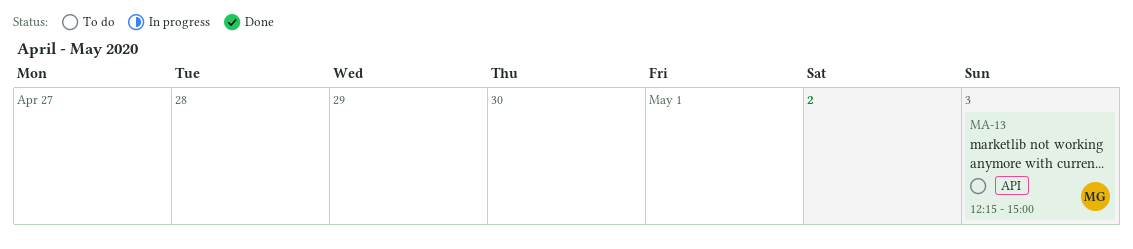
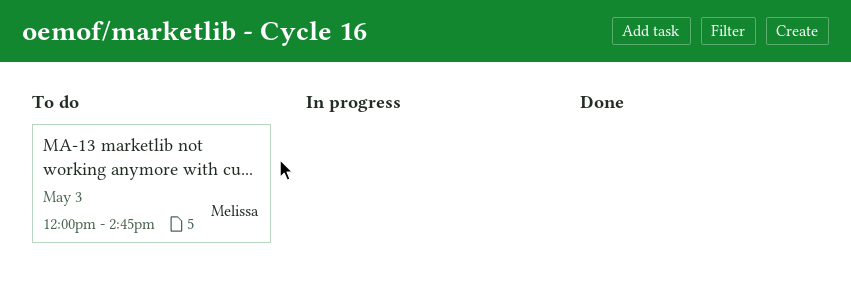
MA-13, begins: 12:15 -> 12:00
MA-13, ends: 15:00 -> 14:45

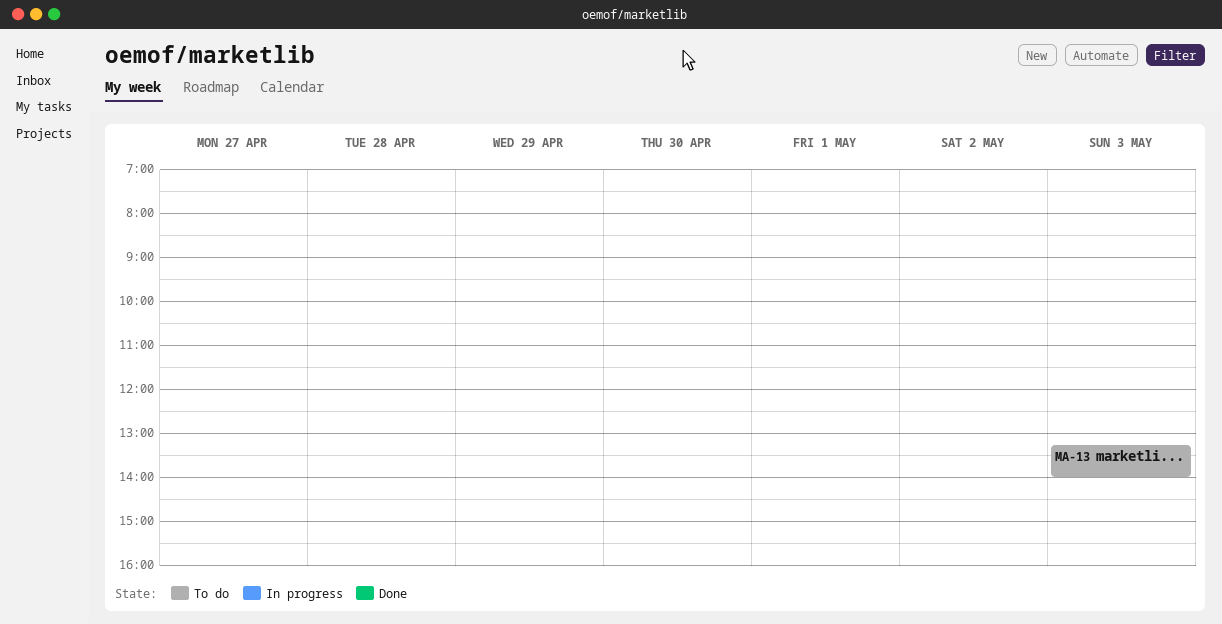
MA-13, begins: 12:00 -> 13:15
MA-13, ends: 14:45 -> 14:00

